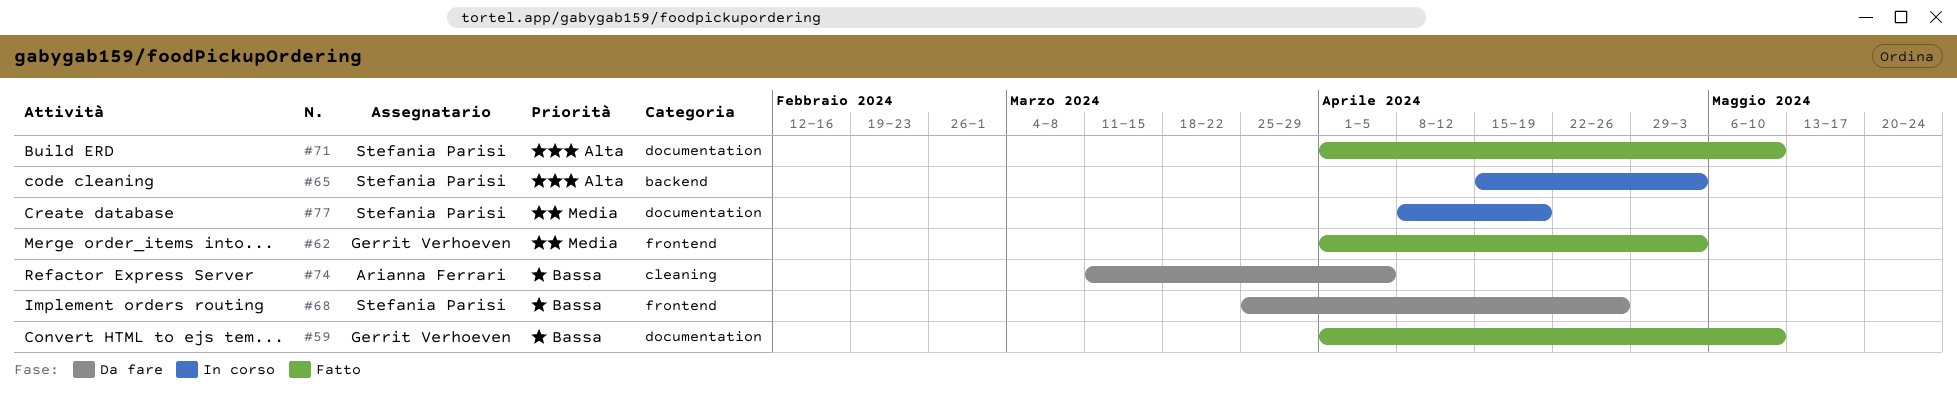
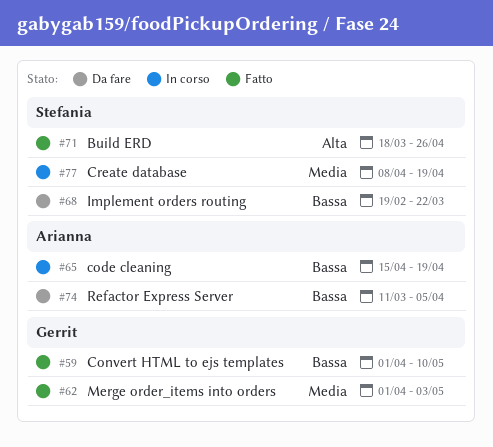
#65, owner: Stefania Parisi -> Arianna Ferrari
#65, priority: Alta -> Bassa
#65, due: May 3 -> Apr 19
#68, start: Mar 25 -> Feb 19
#68, due: Apr 26 -> Mar 22
#71, start: Apr 1 -> Mar 18
#71, due: May 10 -> Apr 26

